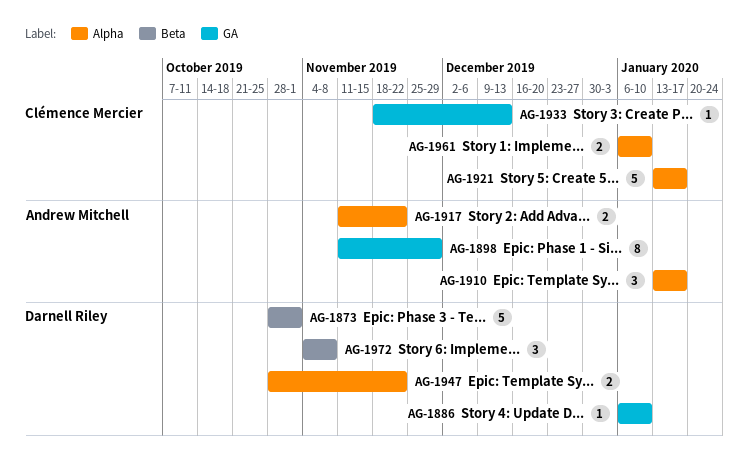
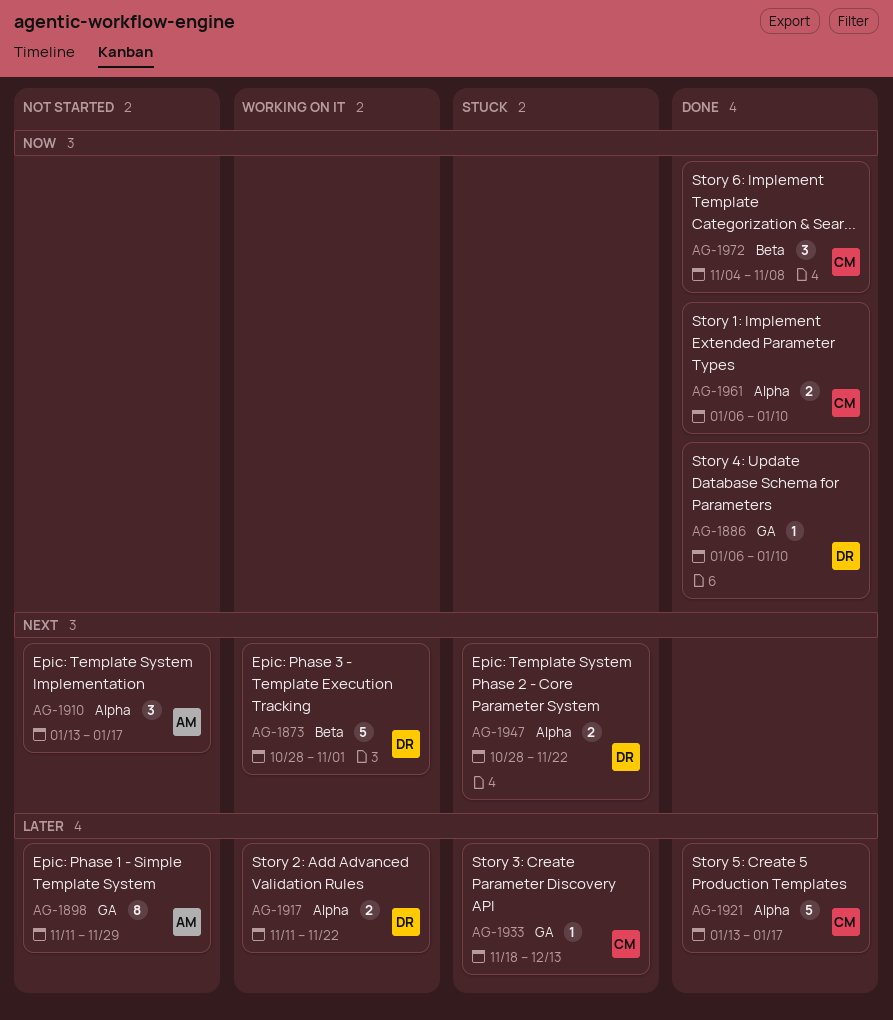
AG-1917, owner: Andrew Mitchell -> Darnell Riley
AG-1972, owner: Darnell Riley -> Clémence Mercier

